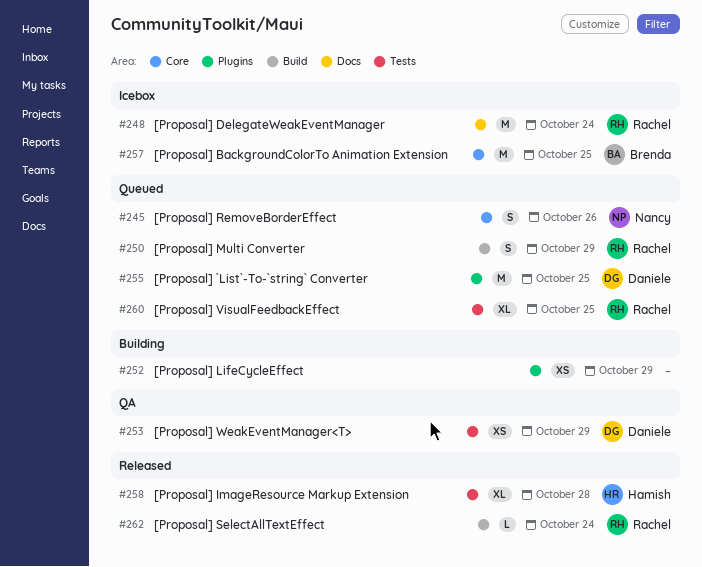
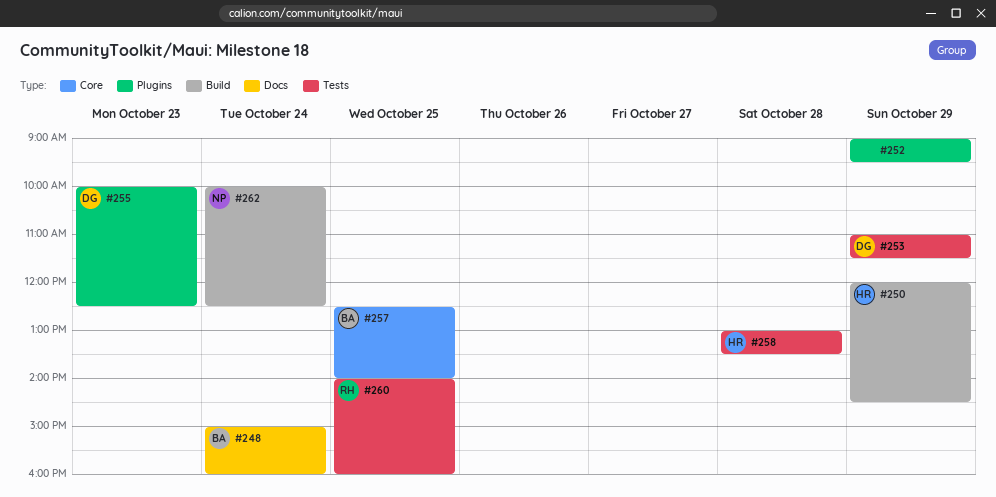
#245: present -> none
#248, owner: Rachel -> Brenda
#250, owner: Rachel -> Hamish
#255, day: Oct 25 -> Oct 23
#262, owner: Rachel -> Nancy

